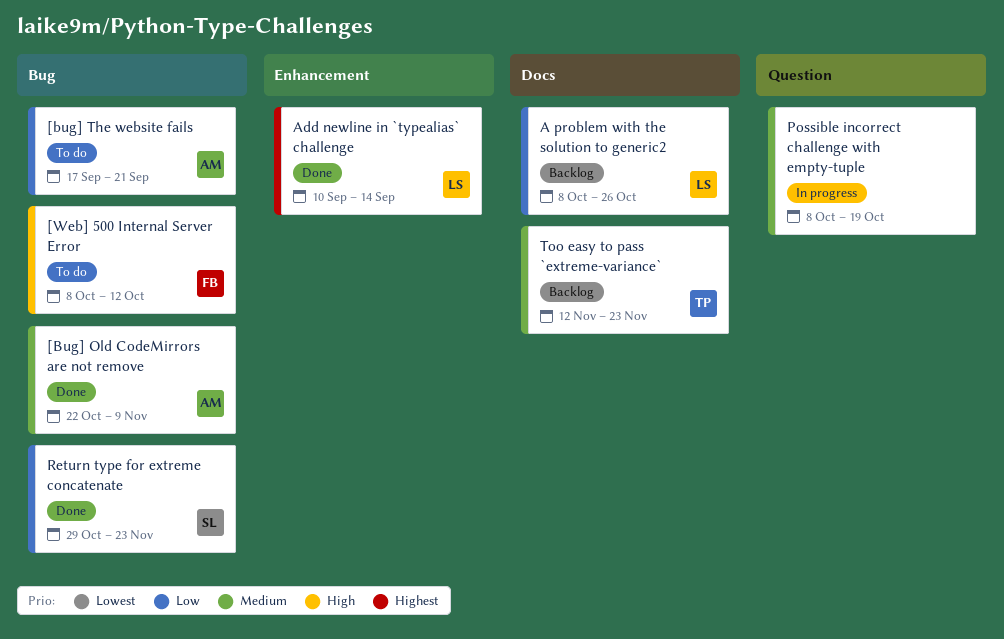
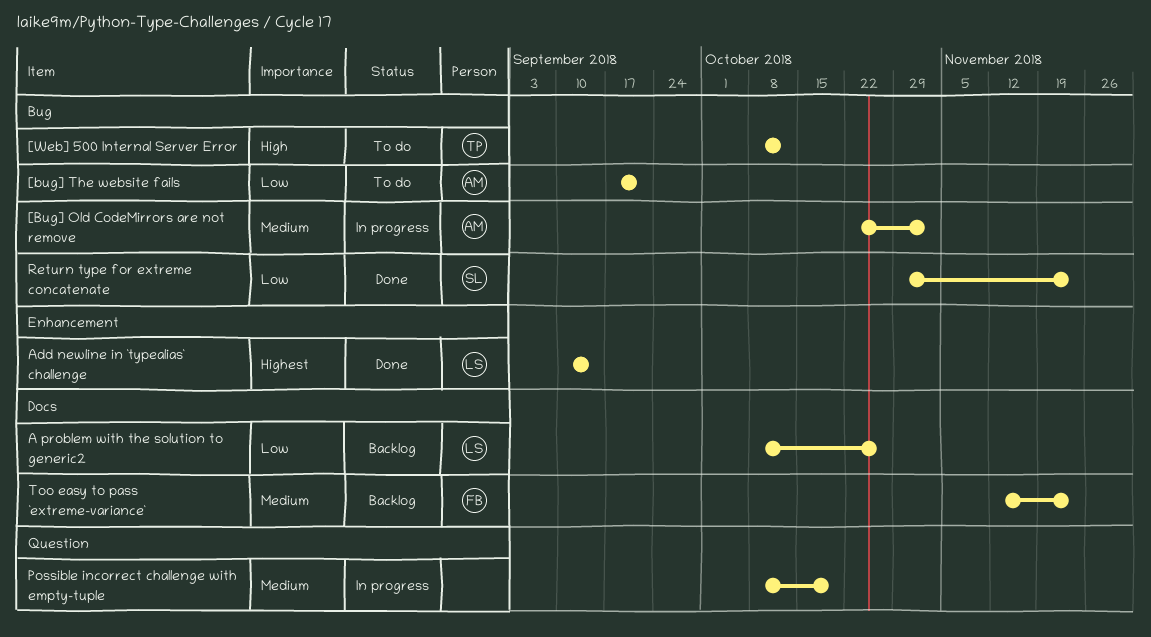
[Bug] Old CodeMirrors are not remove, status: Done -> In progress
[Bug] Old CodeMirrors are not remove, due: Nov 9 -> Nov 2
[Web] 500 Internal Server Error, owner: FB -> TP
Too easy to pass `extreme-variance`, owner: TP -> FB

